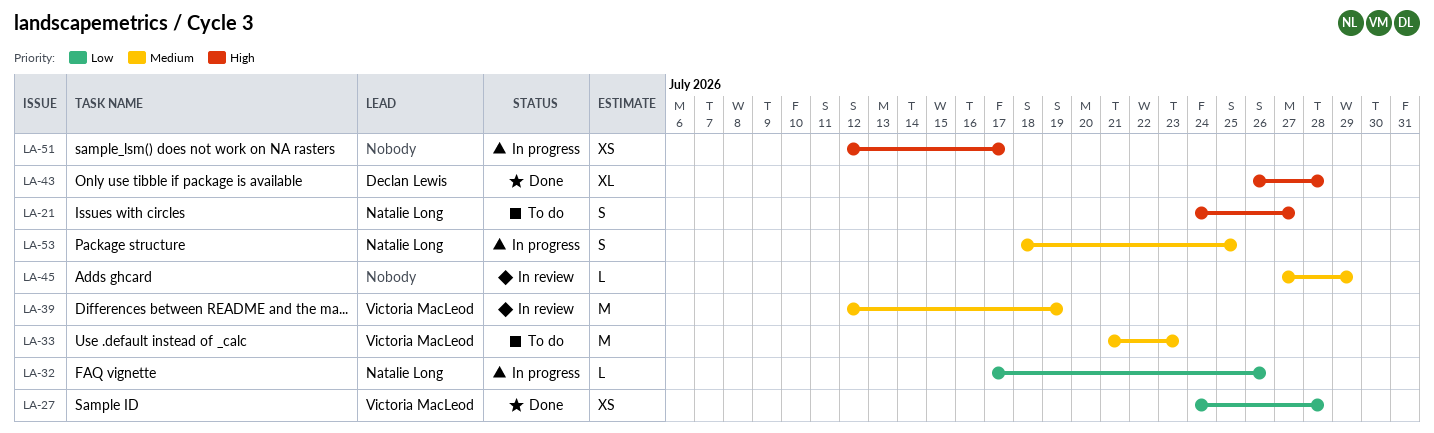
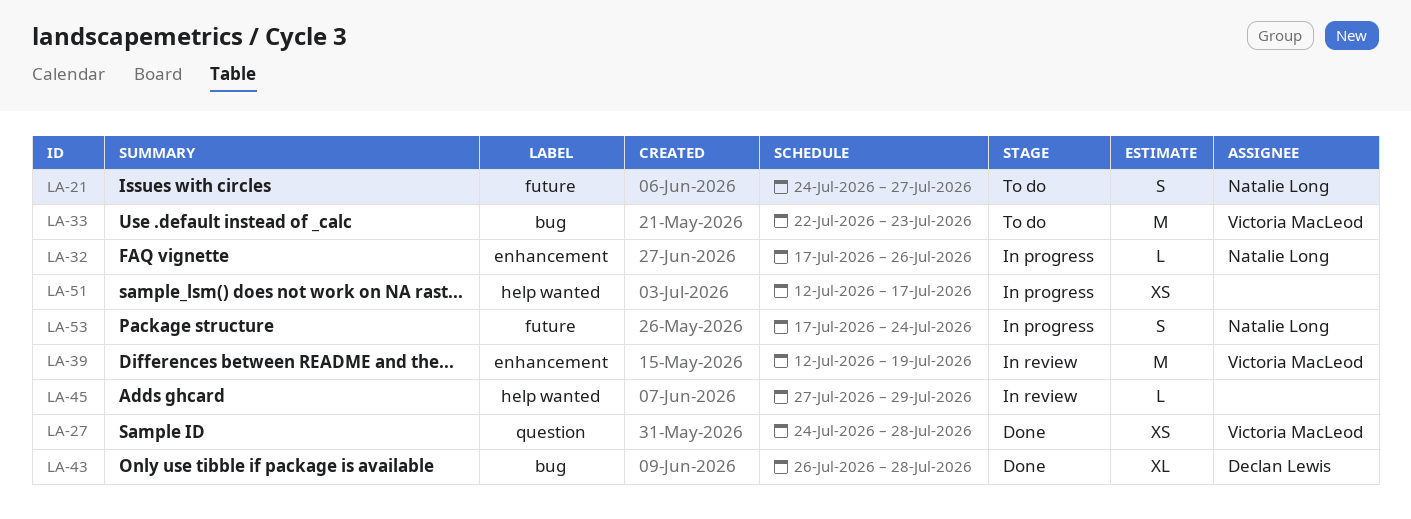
LA-33, start: Jul 21 -> Jul 22
LA-53, start: Jul 18 -> Jul 17
LA-53, due: Jul 25 -> Jul 24

